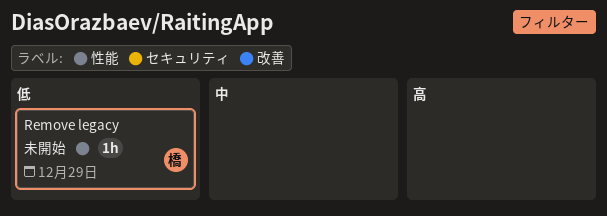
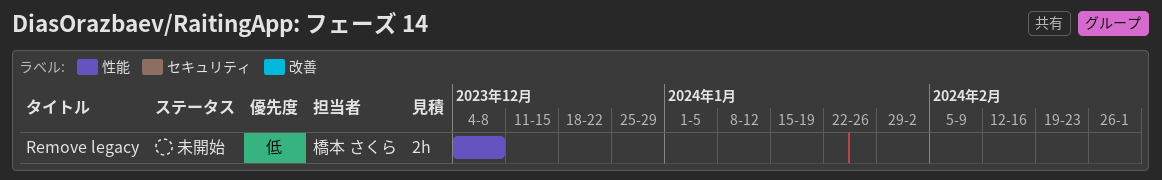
Remove legacy, estimate: 1h -> 2h
Remove legacy, due: Dec 29 -> Dec 8

